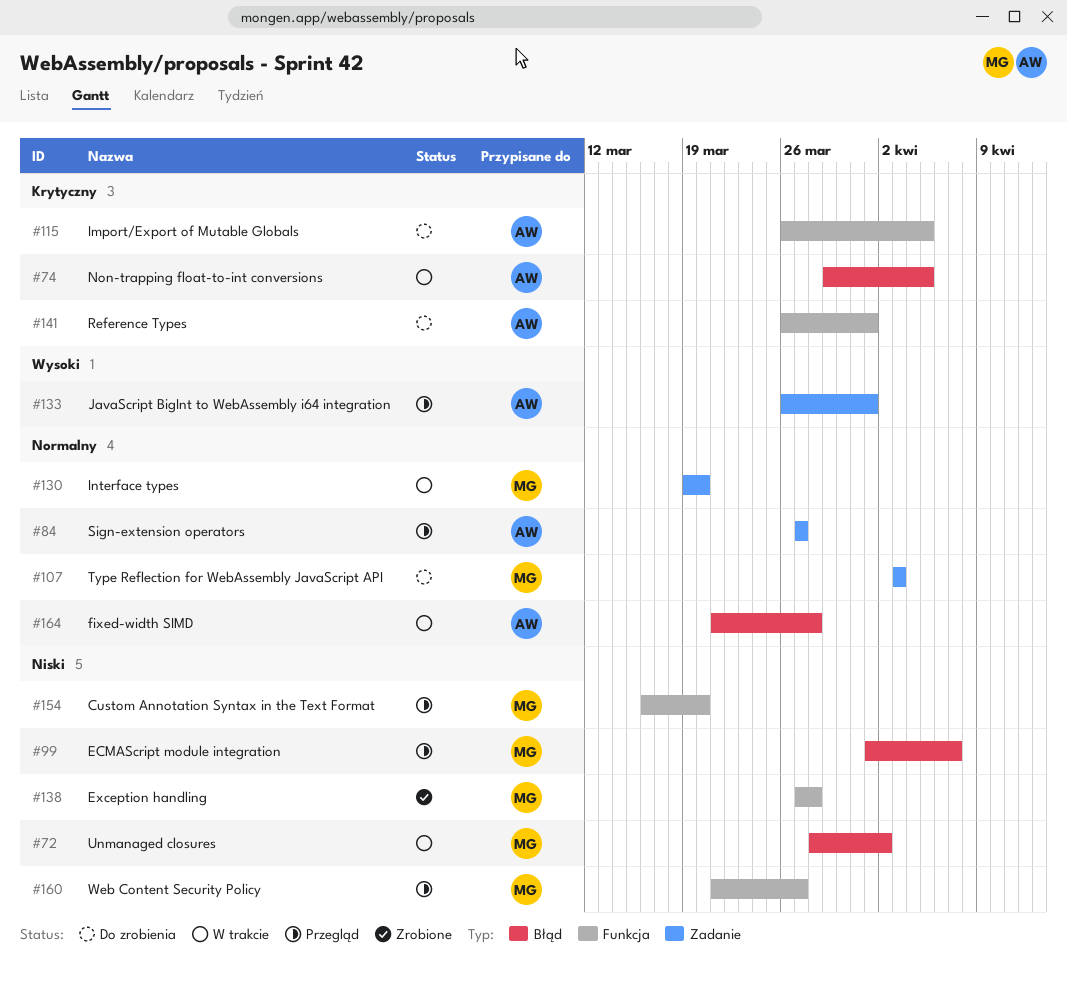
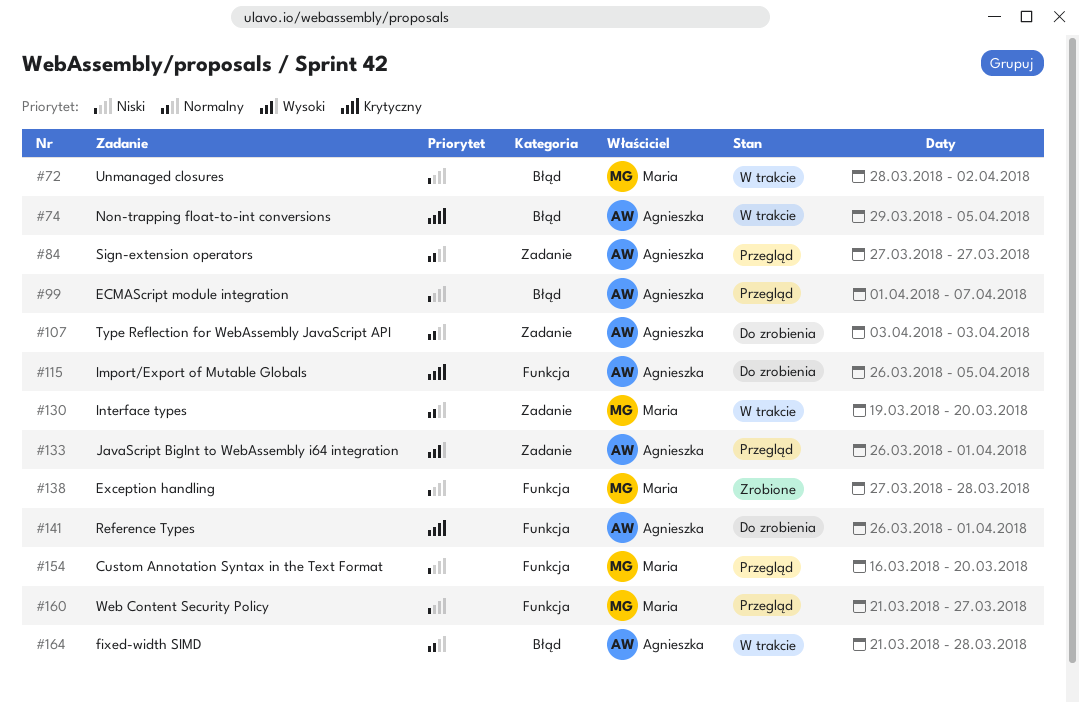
#99, owner: Maria -> Agnieszka
#107, owner: Maria -> Agnieszka

